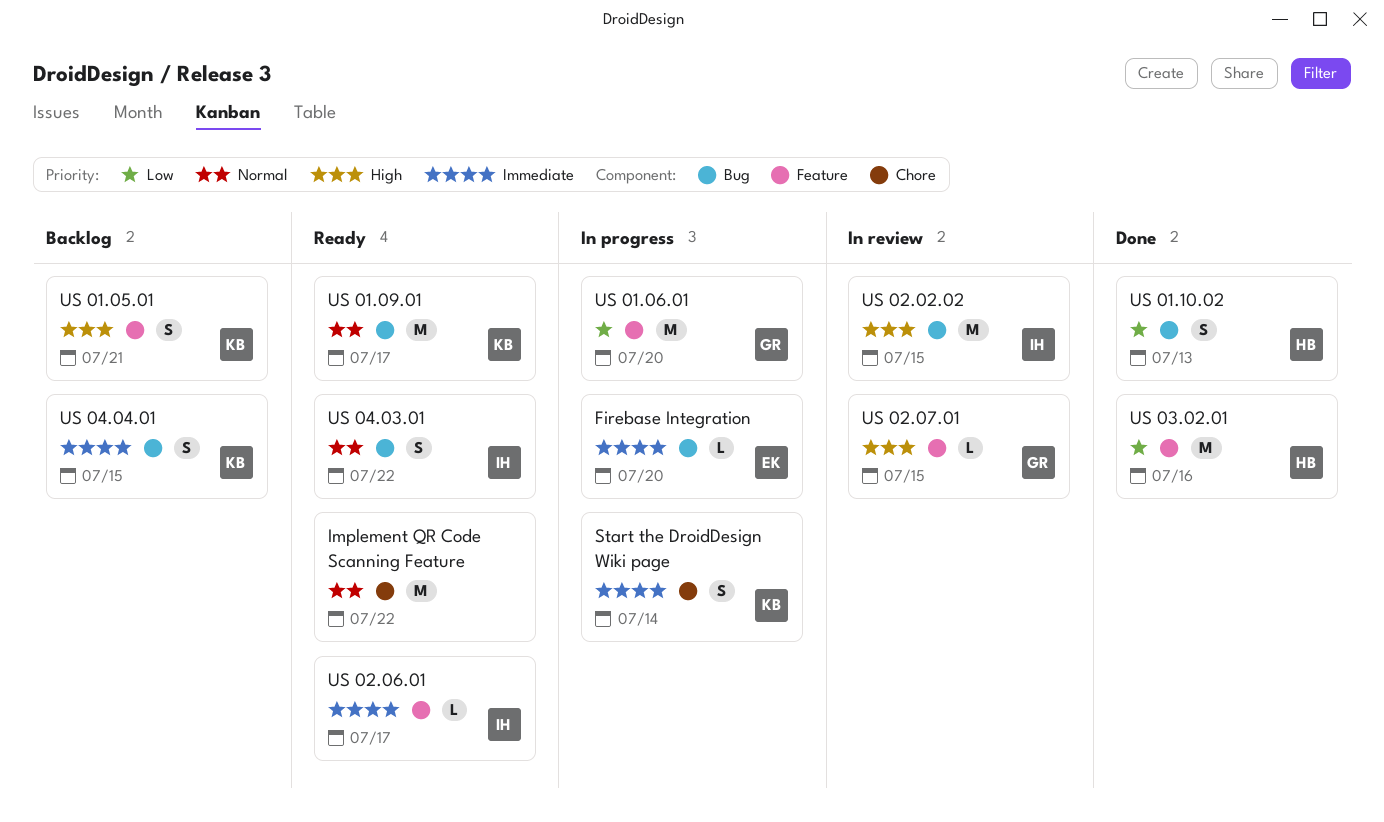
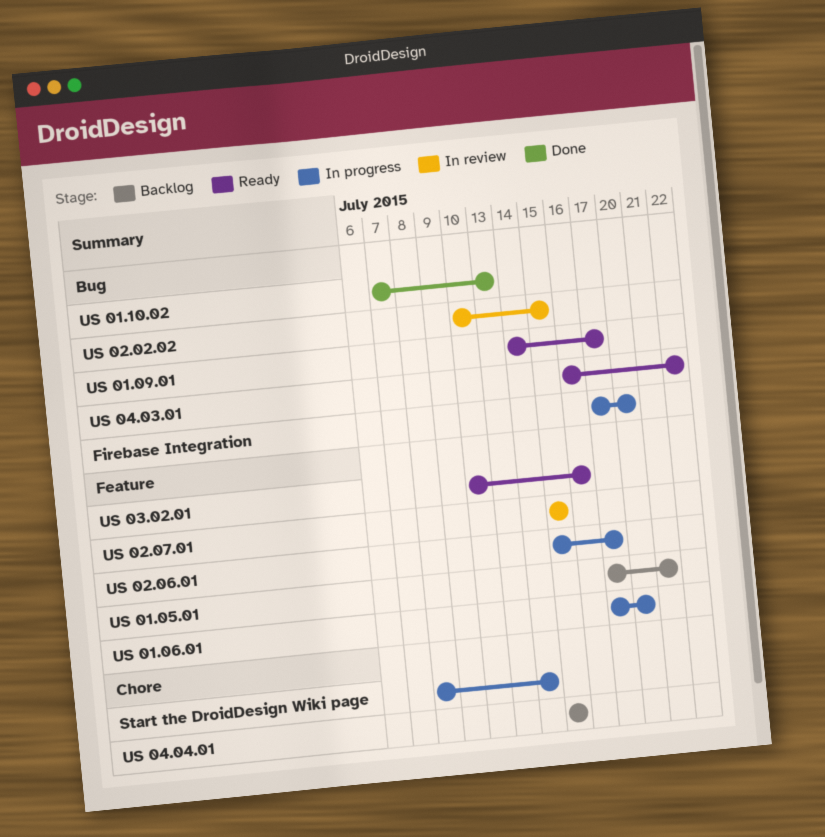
Implement QR Code Scanning Feature: present -> none
US 02.06.01, status: Ready -> In progress
US 03.02.01, status: Done -> Ready
US 04.04.01, label: Bug -> Chore

